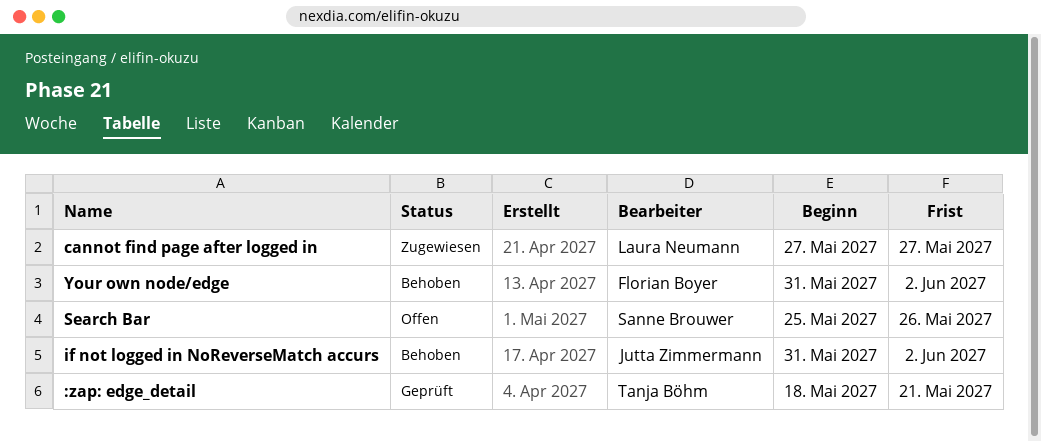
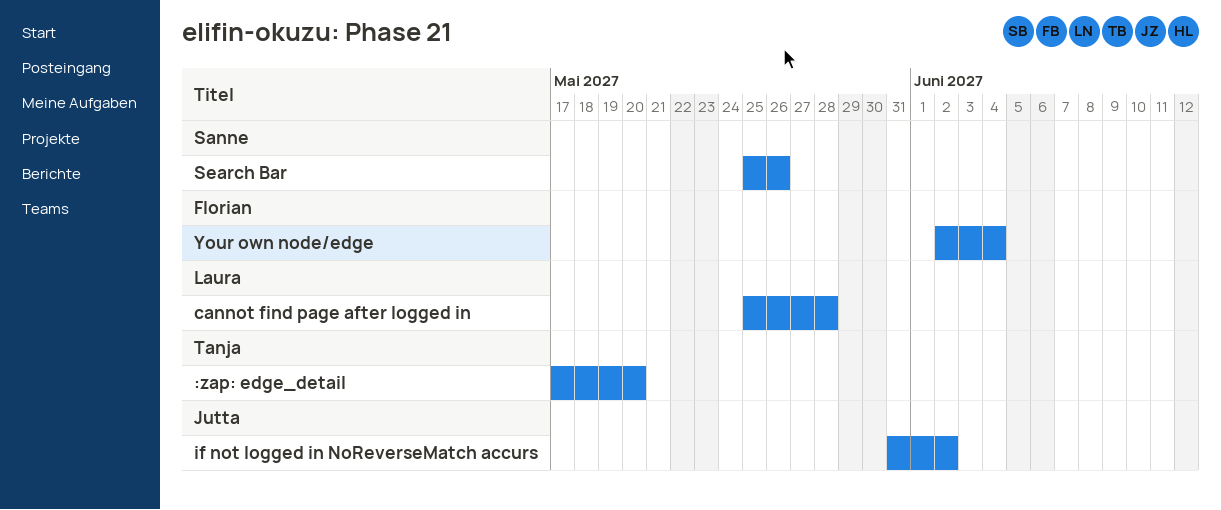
:zap: edge_detail, start: May 18 -> May 17
:zap: edge_detail, due: May 21 -> May 20
cannot find page after logged in, start: May 27 -> May 25
cannot find page after logged in, due: May 27 -> May 28
Your own node/edge, start: May 31 -> Jun 2
Your own node/edge, due: Jun 2 -> Jun 4

